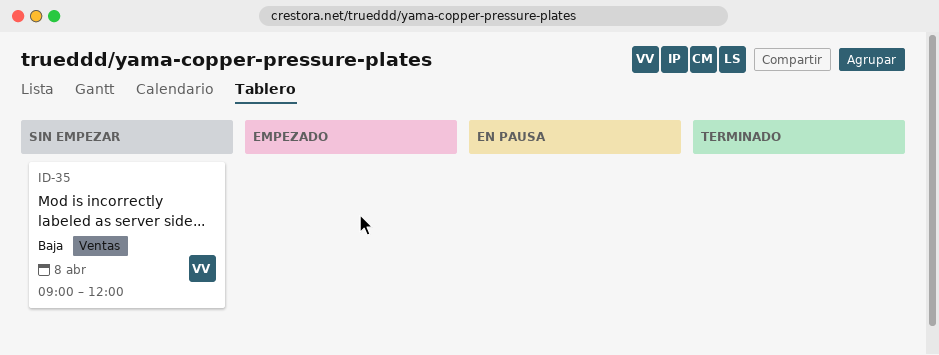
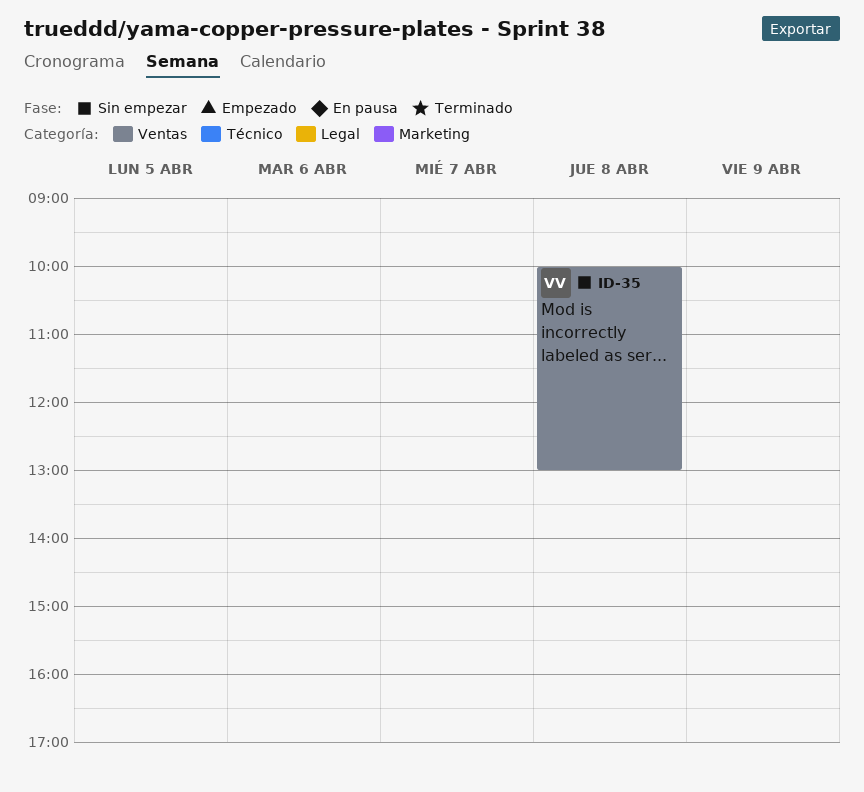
ID-35, begins: 09:00 -> 10:00
ID-35, ends: 12:00 -> 13:00

